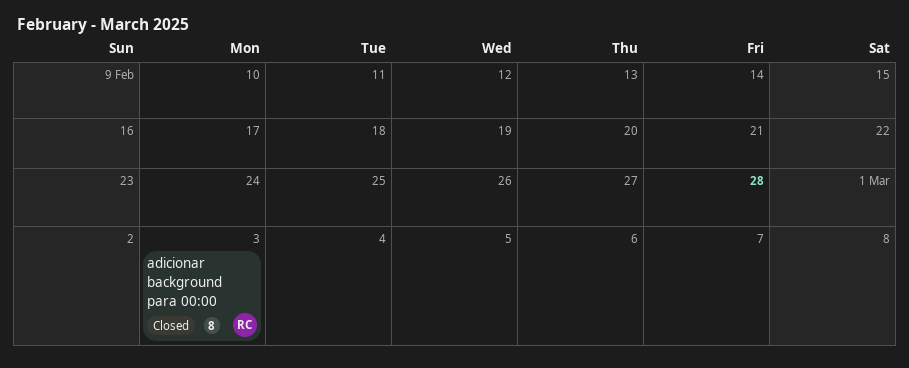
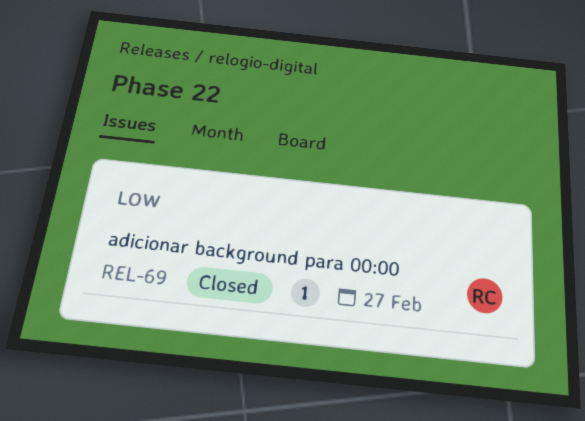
adicionar background para 00:00, estimate: 8 -> 1
adicionar background para 00:00, due: Mar 3 -> Feb 27

